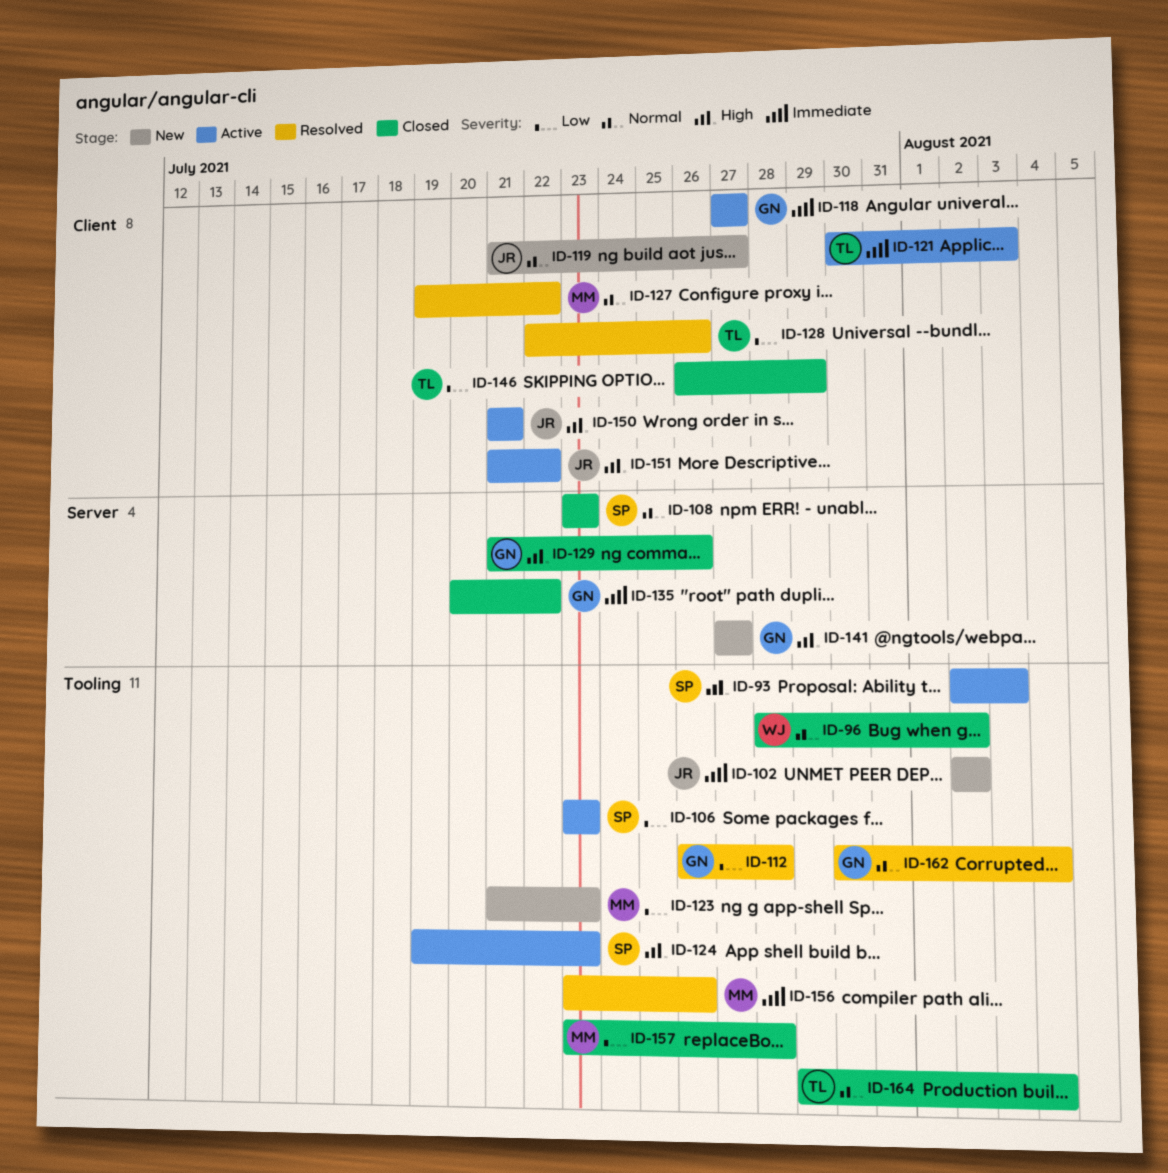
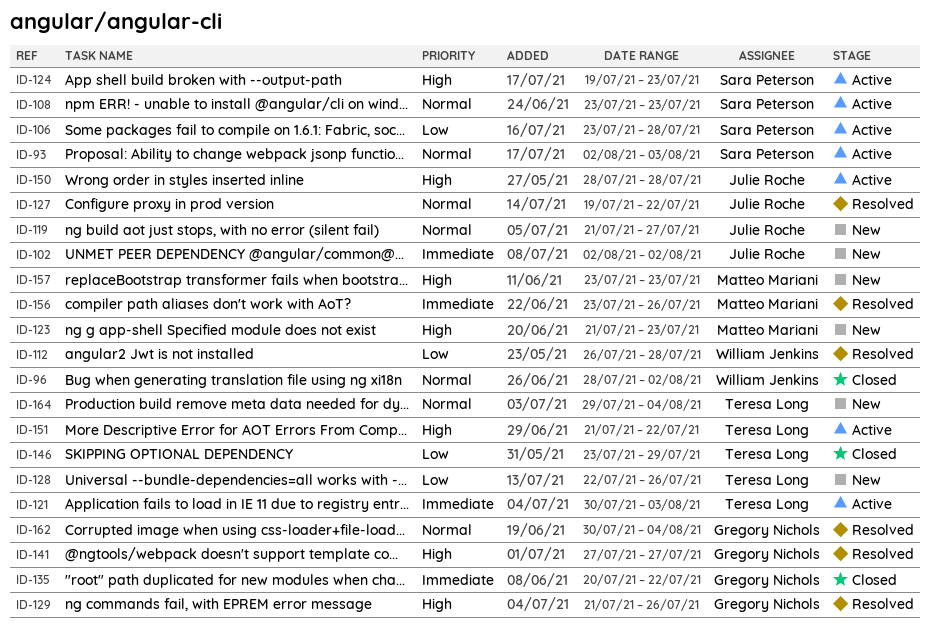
ID-93, priority: High -> Normal
ID-106, due: Jul 23 -> Jul 28
ID-108, status: Closed -> Active
ID-112, owner: Gregory Nichols -> William Jenkins
ID-118: present -> none
ID-123, priority: Low -> High
ID-127, owner: Matteo Mariani -> Julie Roche
ID-128, status: Resolved -> New
ID-129, status: Closed -> Resolved
ID-141, status: New -> Resolved
ID-146, start: Jul 26 -> Jul 23
ID-150, start: Jul 21 -> Jul 28
ID-150, due: Jul 21 -> Jul 28
ID-151, owner: Julie Roche -> Teresa Long
ID-157, status: Closed -> New
ID-157, priority: Low -> High
ID-157, due: Jul 28 -> Jul 23
ID-164, status: Closed -> New

